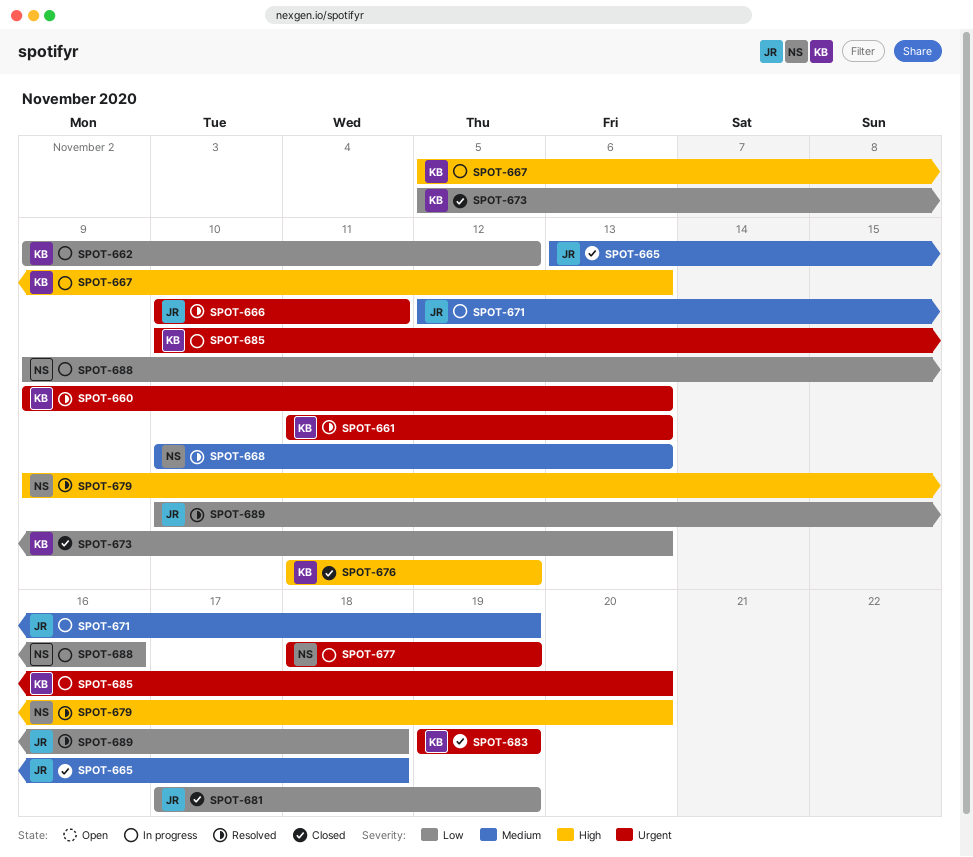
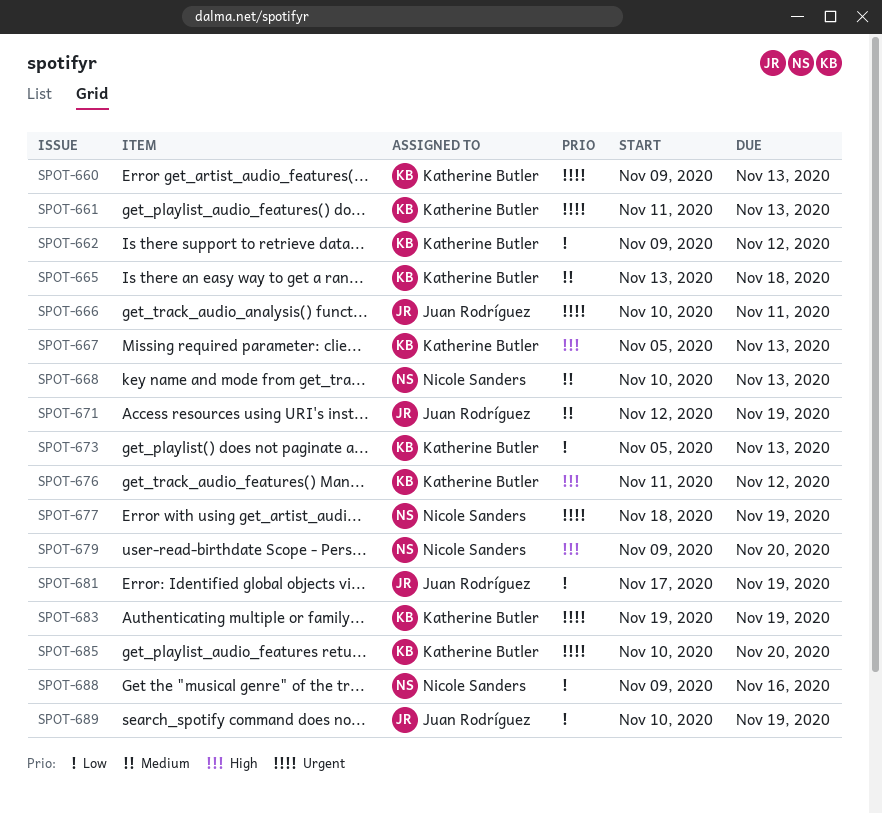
SPOT-665, owner: Juan Rodríguez -> Katherine Butler
SPOT-689, due: Nov 18 -> Nov 19

